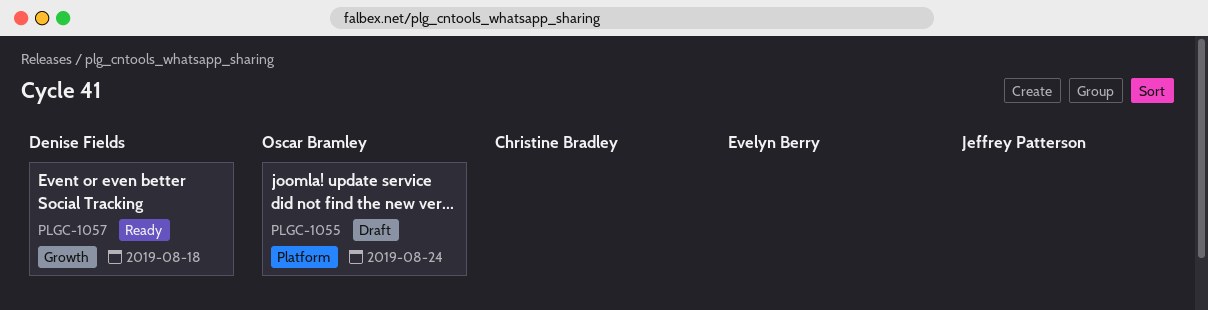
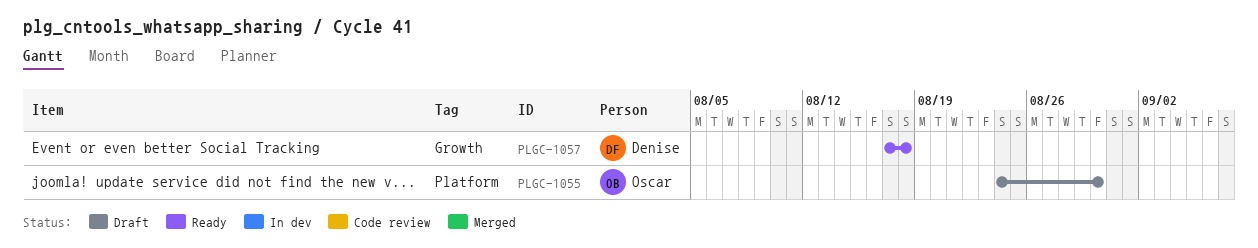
PLGC-1055, due: Aug 24 -> Aug 30

